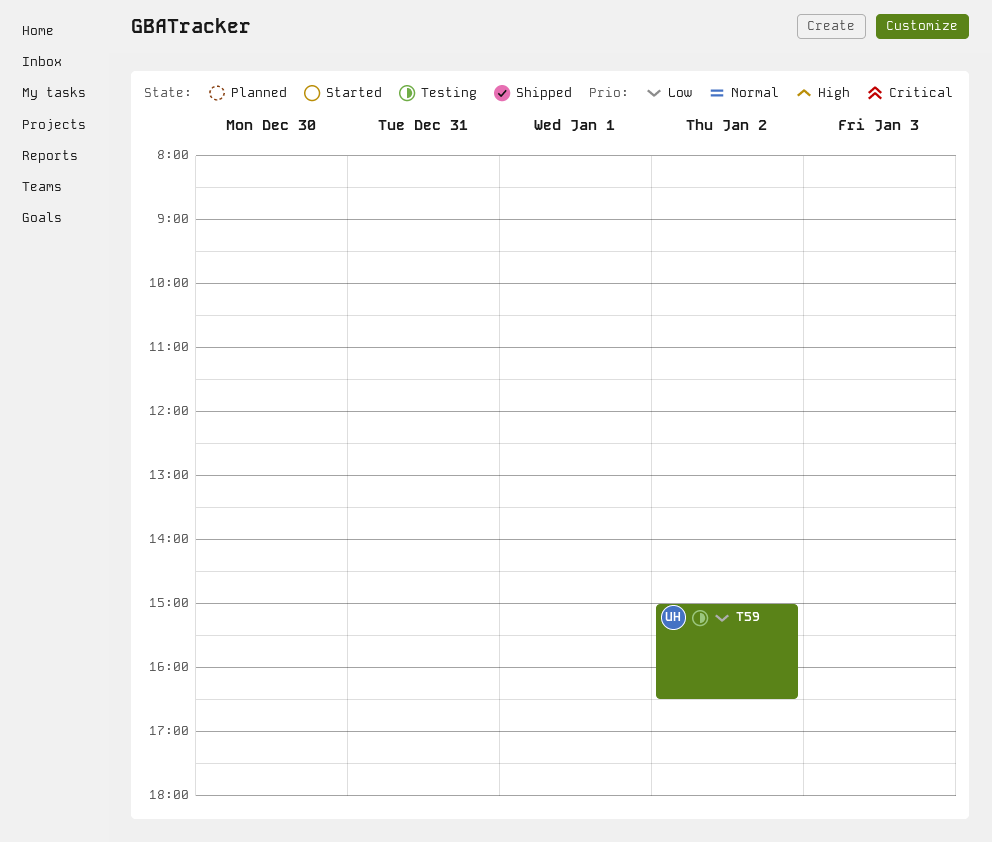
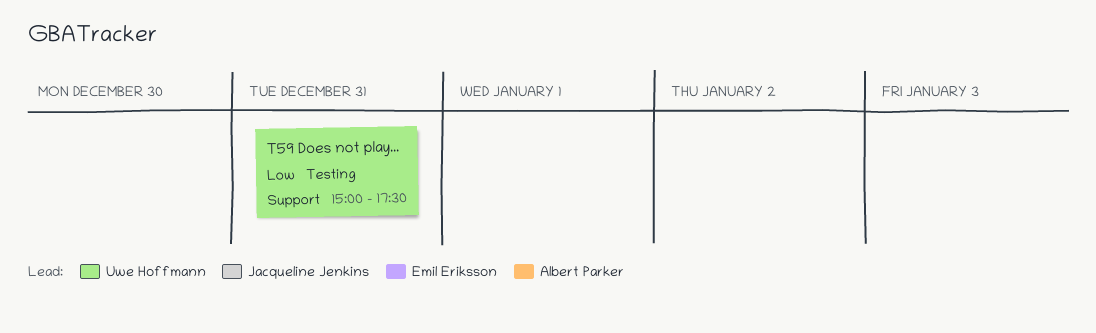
T59, day: Jan 2 -> Dec 31
T59, ends: 16:30 -> 17:30

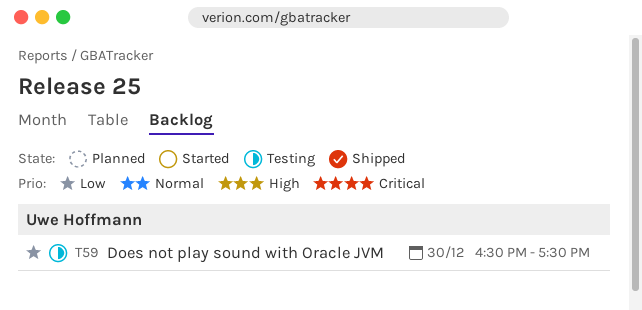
T59, day: Dec 31 -> Dec 30
T59, begins: 15:00 -> 16:30

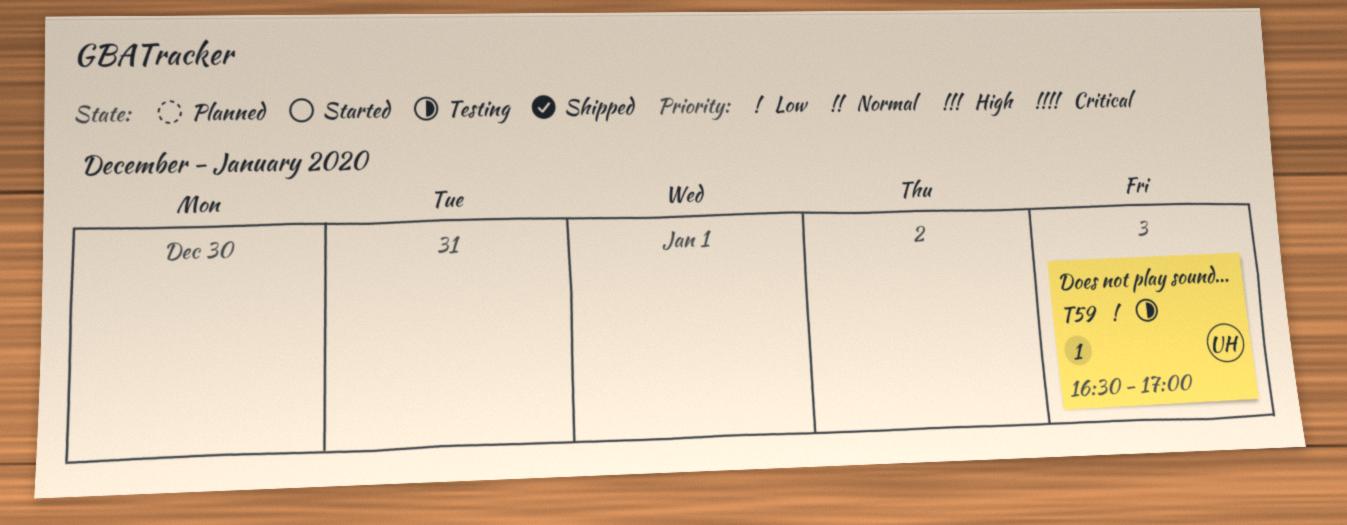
T59, day: Dec 30 -> Jan 3
T59, ends: 17:30 -> 17:00

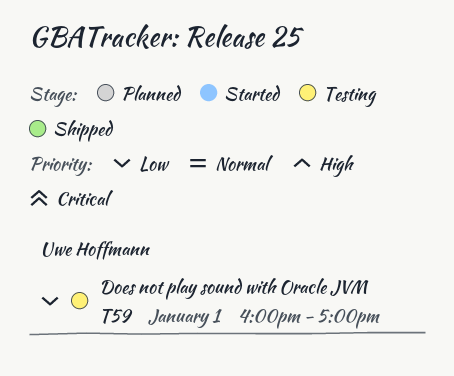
T59, day: Jan 3 -> Jan 1
T59, begins: 16:30 -> 16:00

